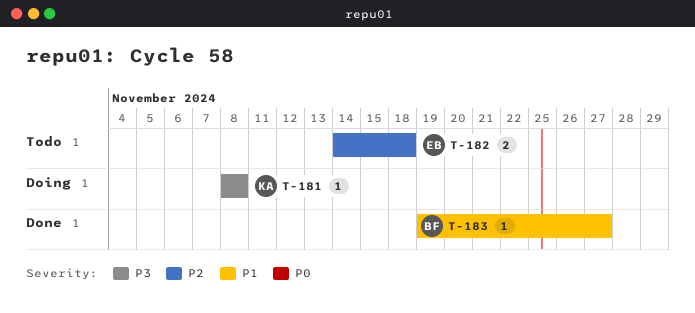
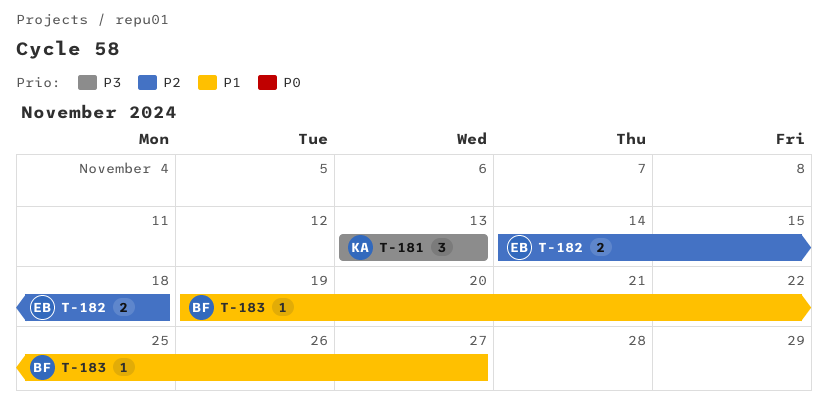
T-181, estimate: 1 -> 3
T-181, start: Nov 8 -> Nov 13
T-181, due: Nov 8 -> Nov 13

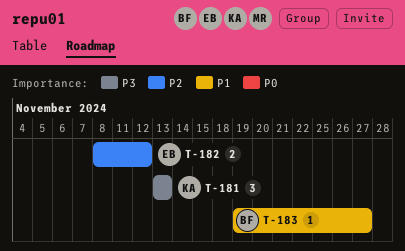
T-182, start: Nov 14 -> Nov 8
T-182, due: Nov 18 -> Nov 12

